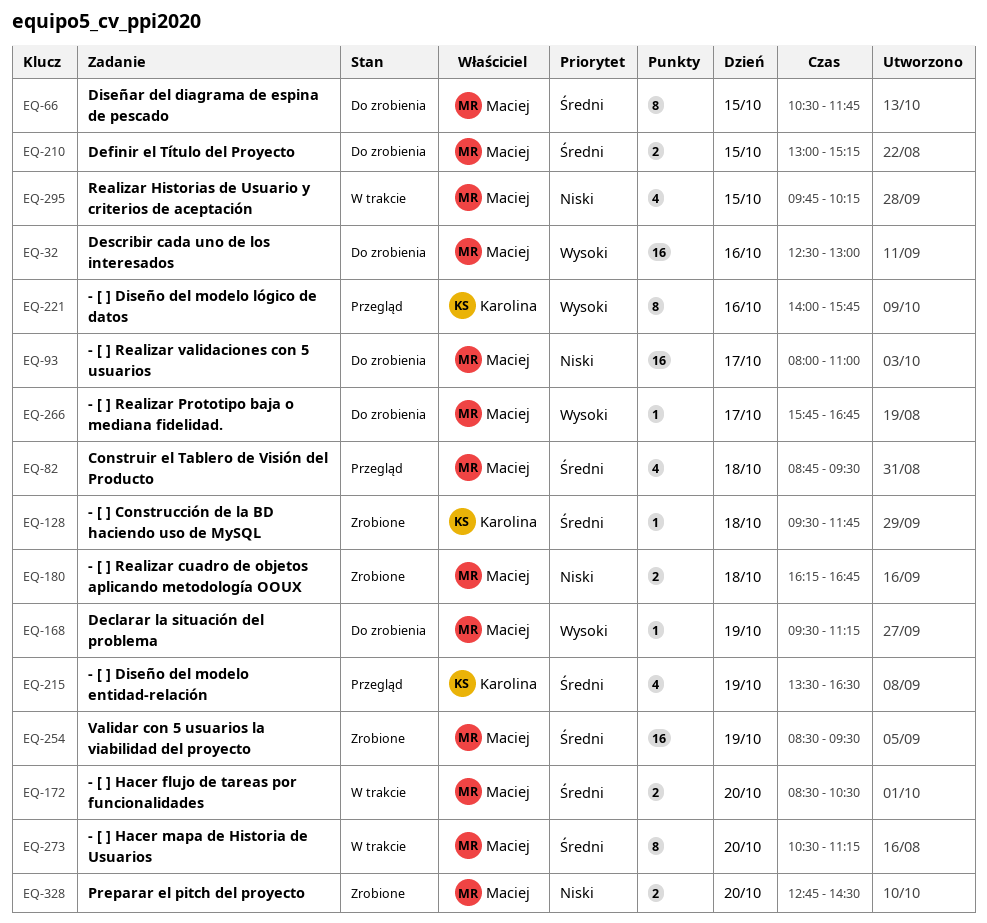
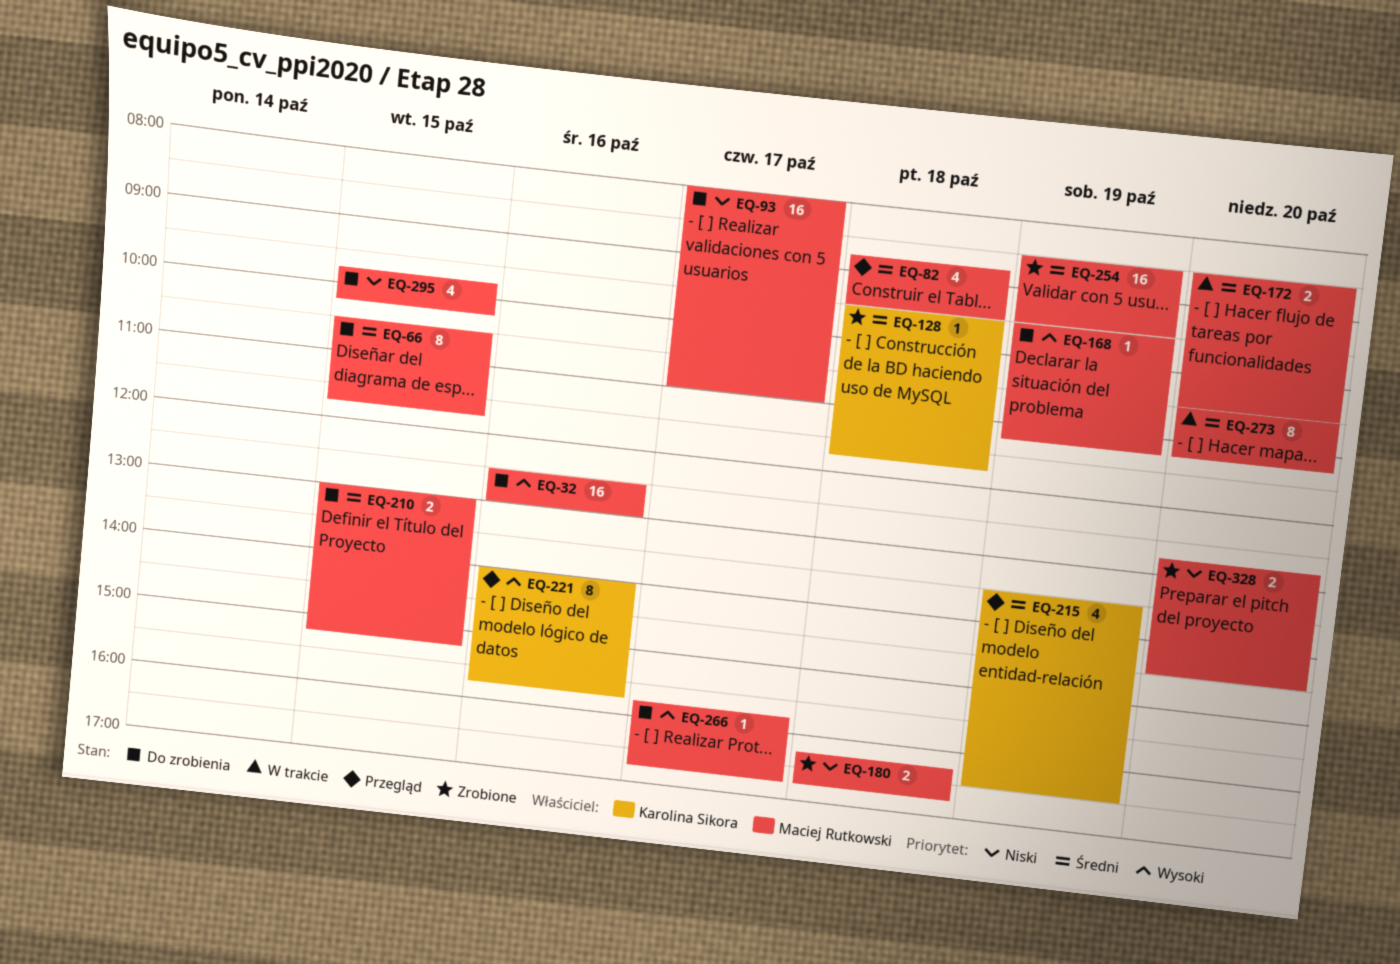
EQ-295, status: W trakcie -> Do zrobienia

